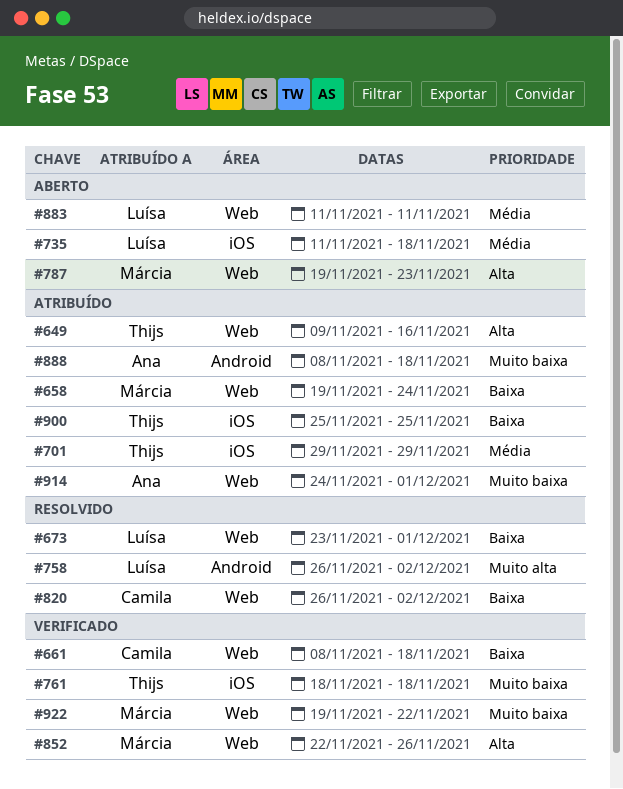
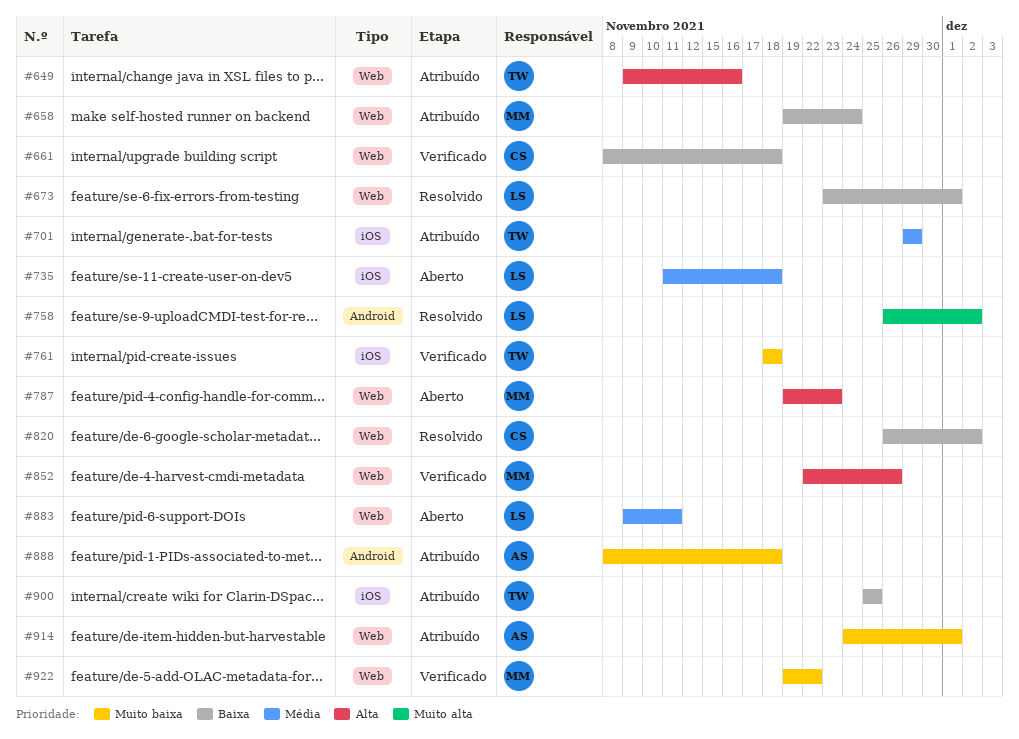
#883, start: Nov 11 -> Nov 9

